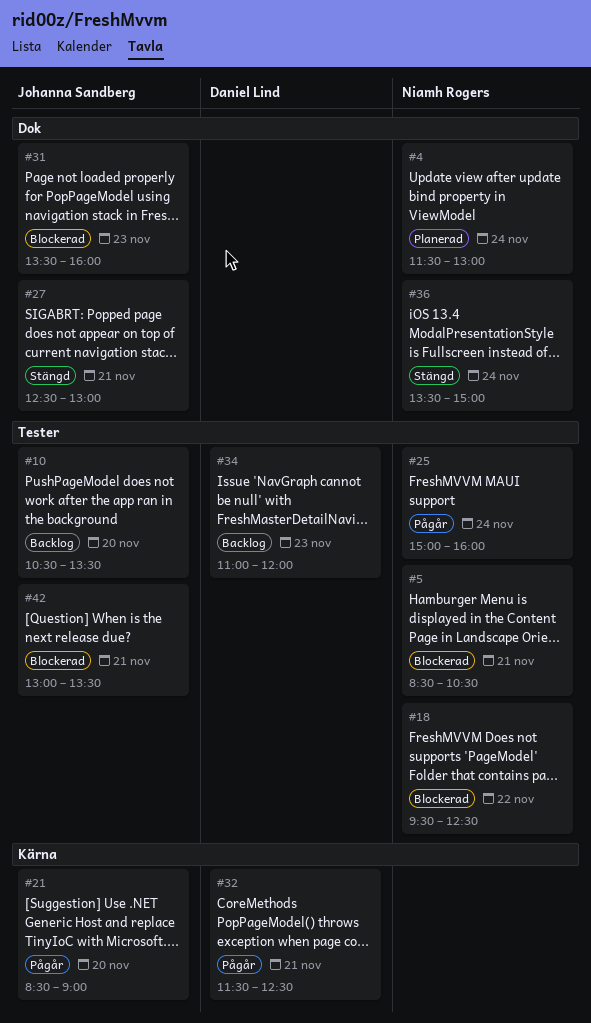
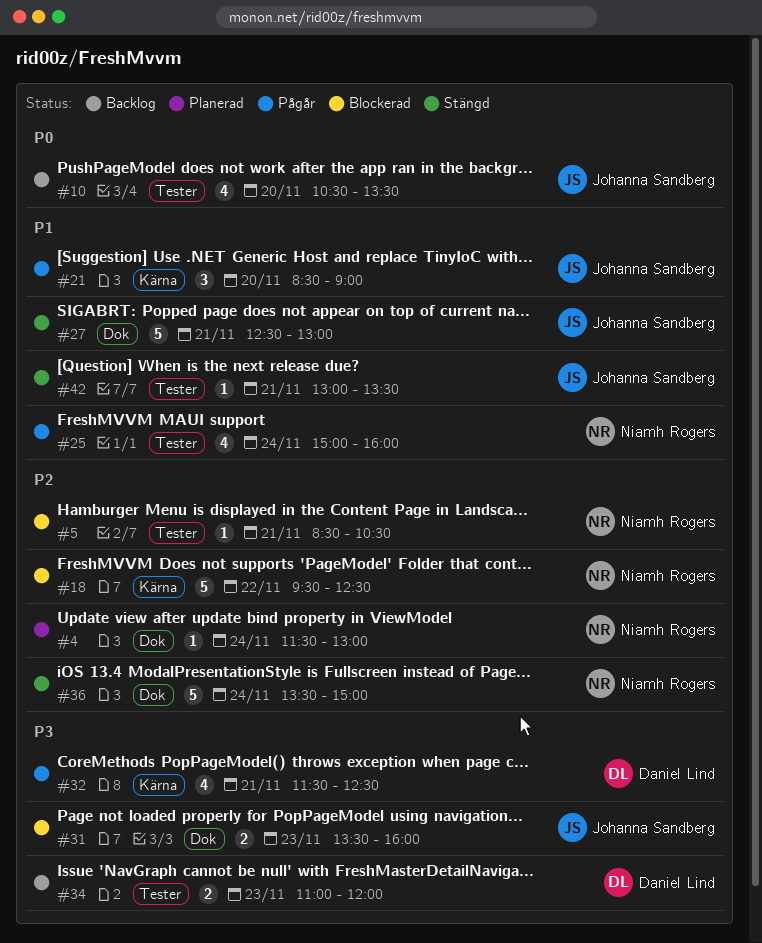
#18, label: Tester -> Kärna
#42, status: Blockerad -> Stängd

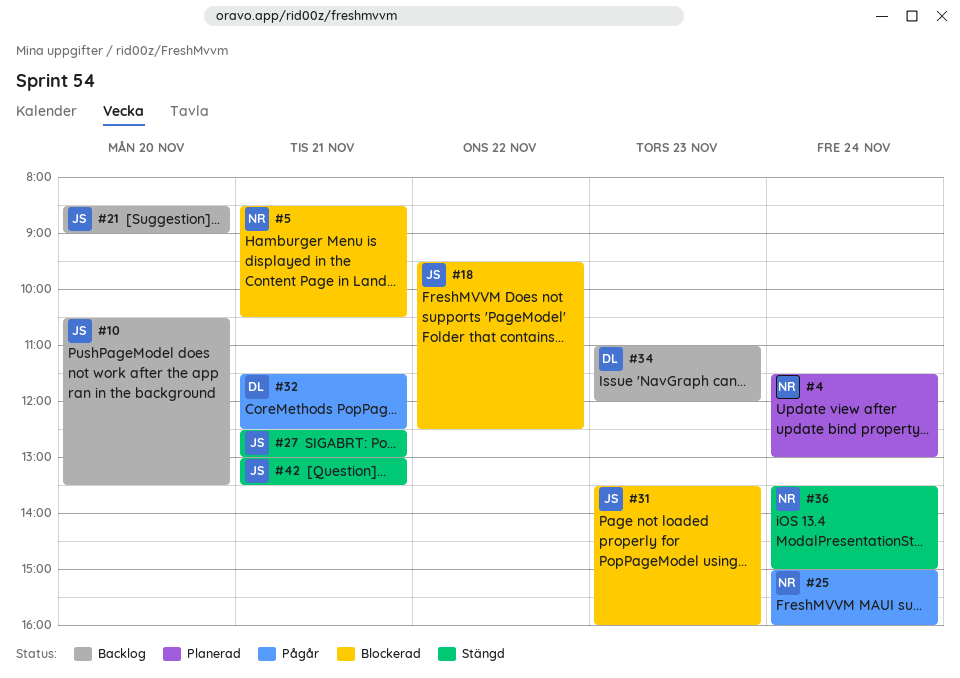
#18, owner: Niamh Rogers -> Johanna Sandberg
#21, status: Pågår -> Backlog

